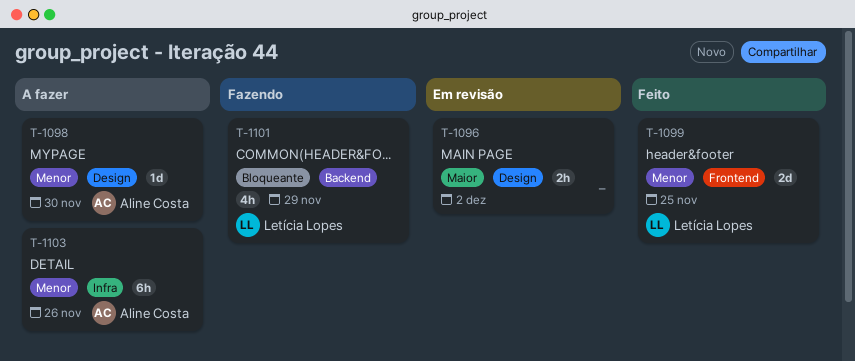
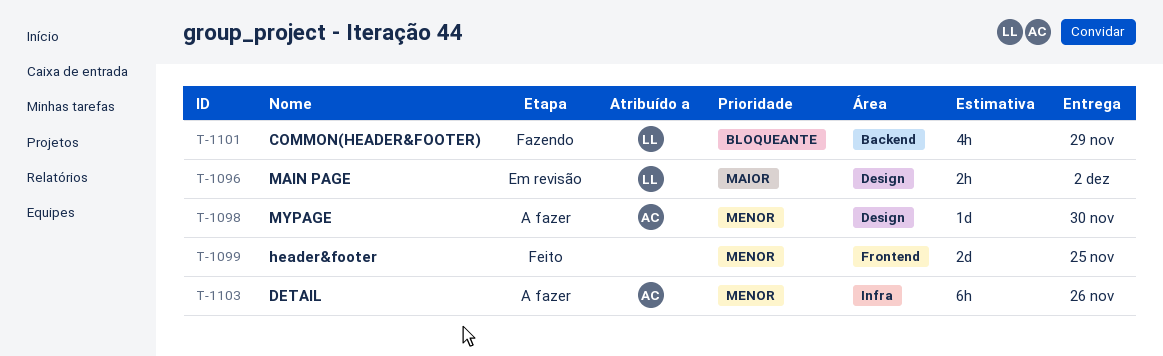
T-1096, owner: none -> Letícia Lopes
T-1099, owner: Letícia Lopes -> none

